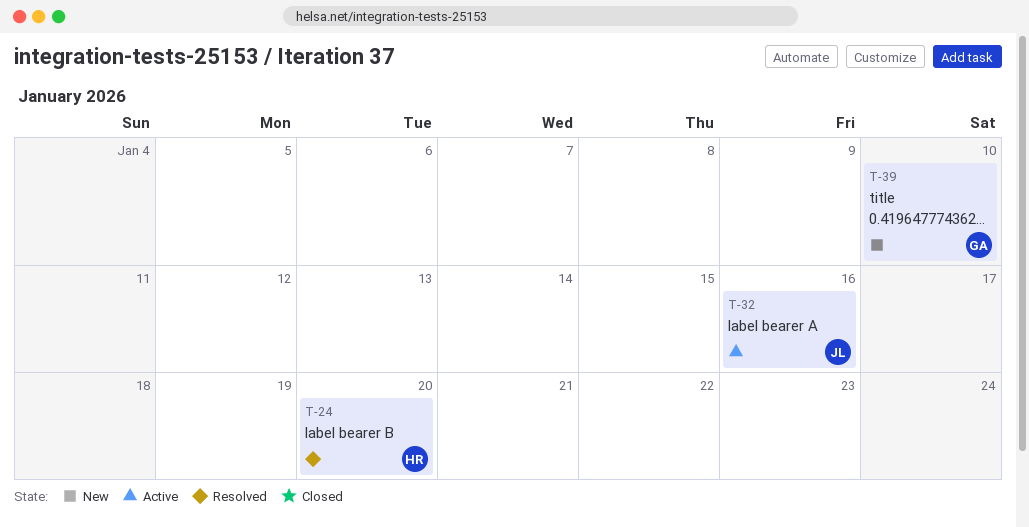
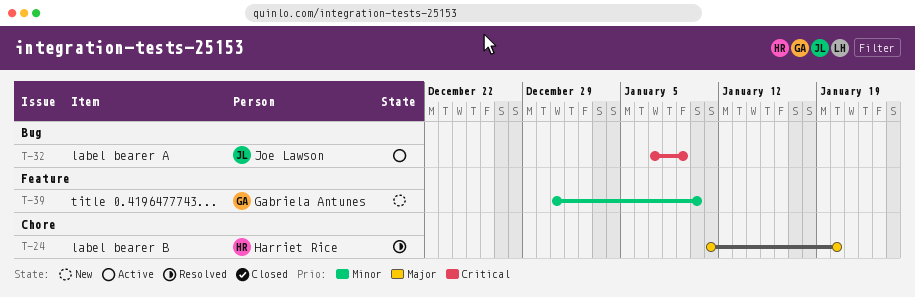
T-32, due: Jan 16 -> Jan 9

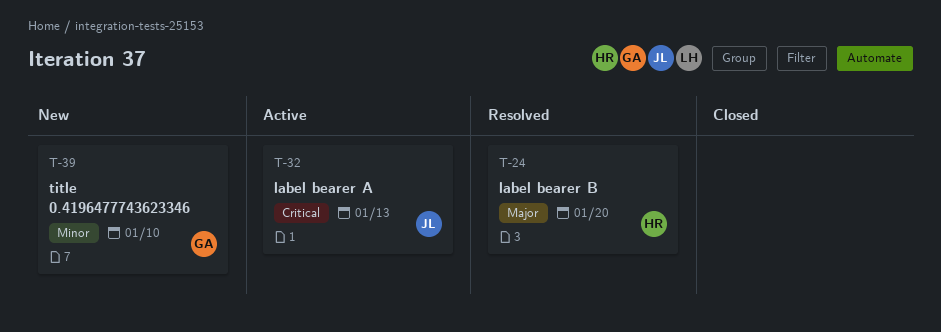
T-32, due: Jan 9 -> Jan 13

